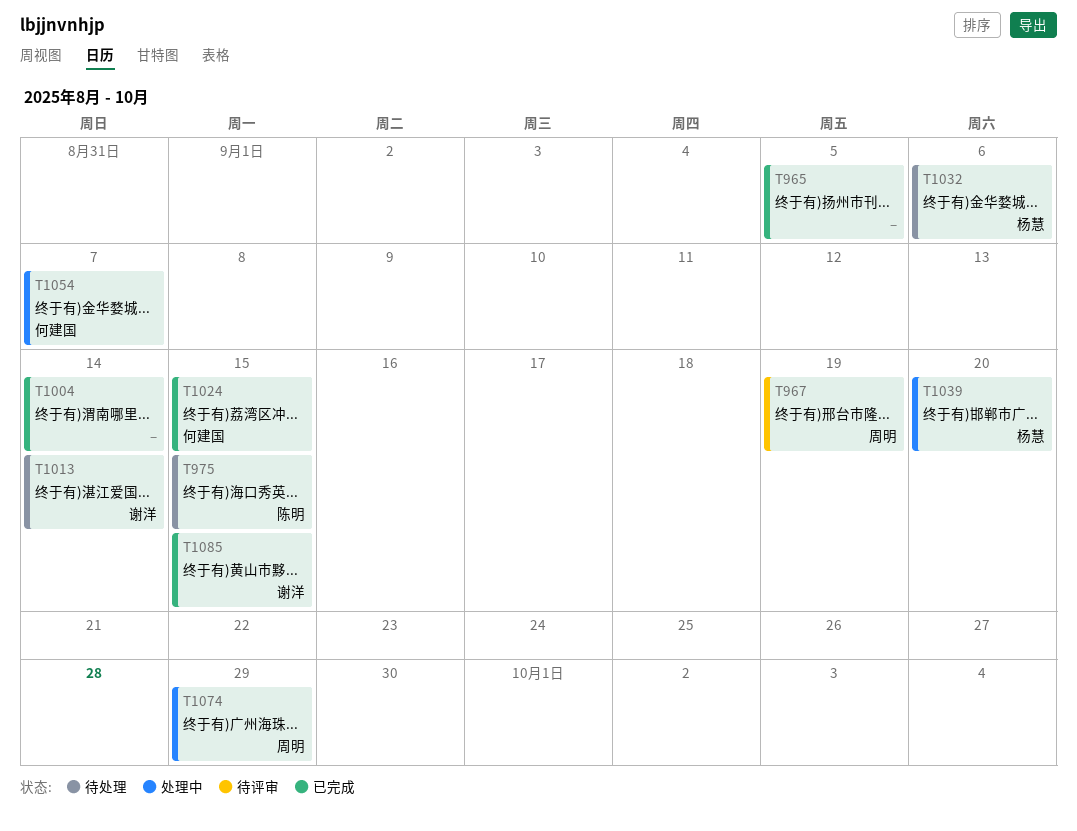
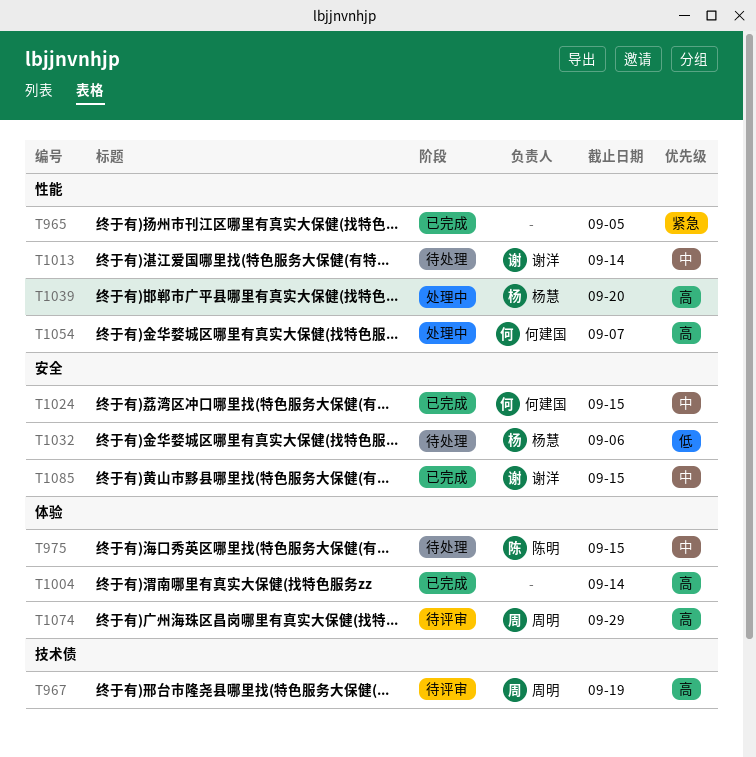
T1074, status: 处理中 -> 待评审

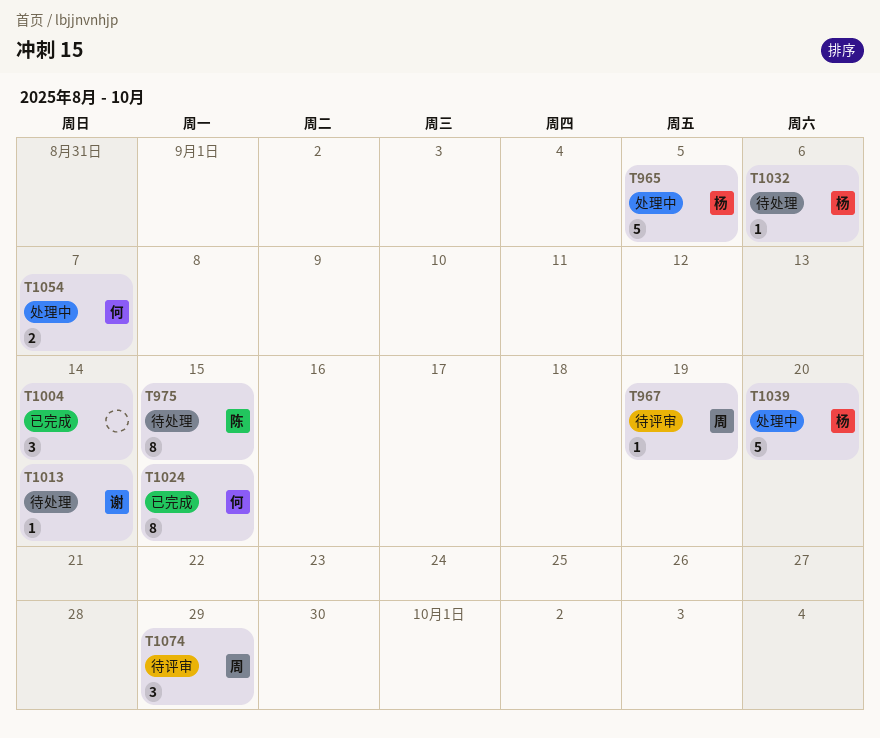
T965, status: 已完成 -> 处理中
T965, owner: none -> 杨慧
T1085: present -> none

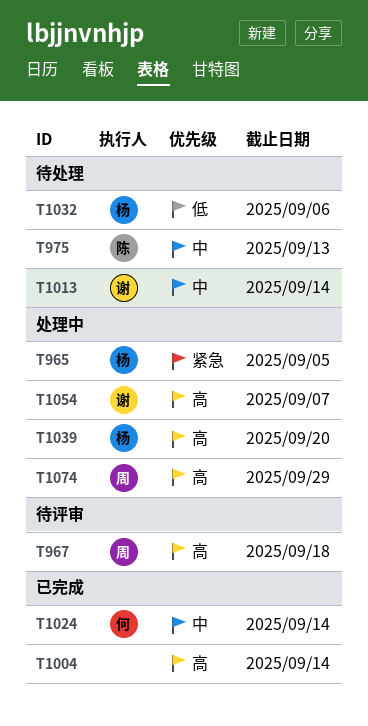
T967, due: Sep 19 -> Sep 18
T975, due: Sep 15 -> Sep 13
T1024, due: Sep 15 -> Sep 14
T1054, owner: 何 -> 谢
T1074, status: 待评审 -> 处理中

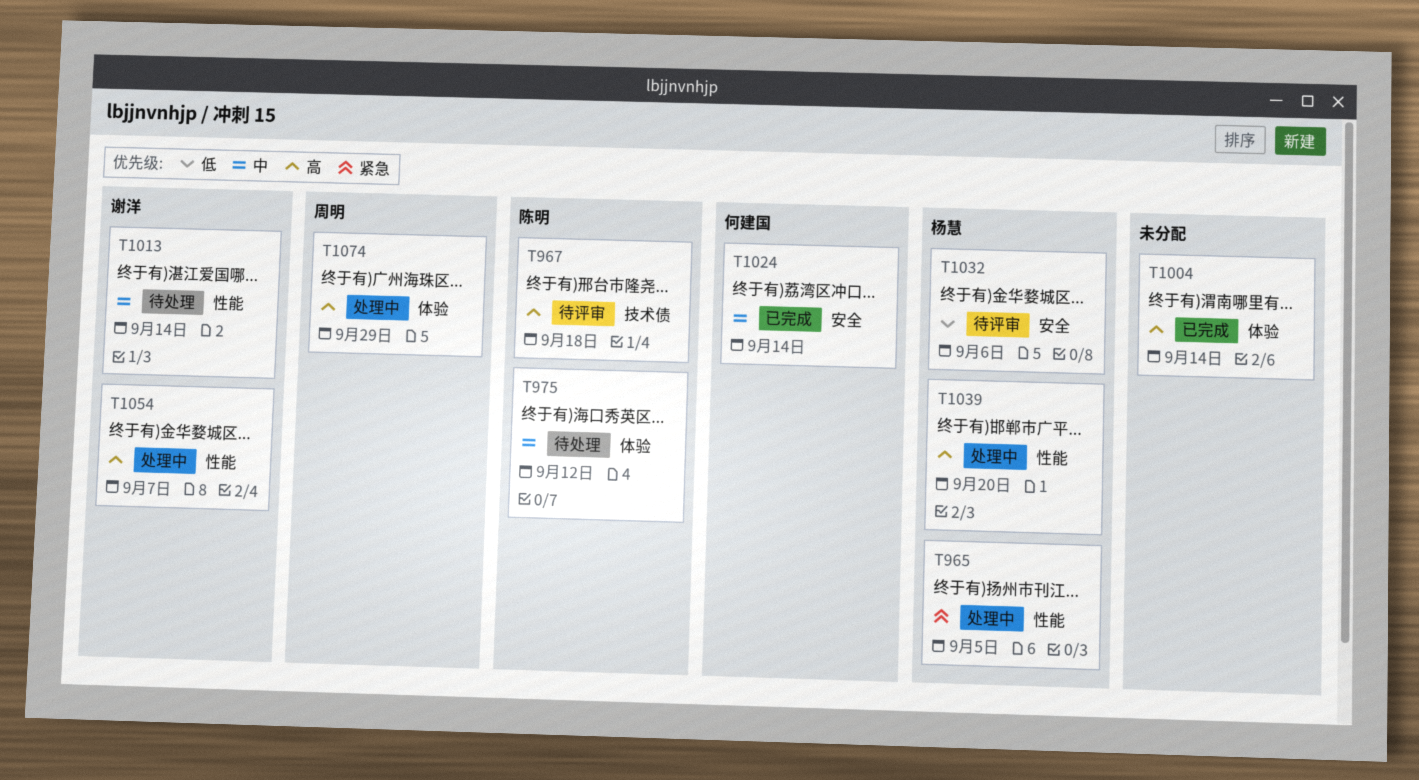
T967, owner: 周明 -> 陈明
T975, due: Sep 13 -> Sep 12
T1032, status: 待处理 -> 待评审

